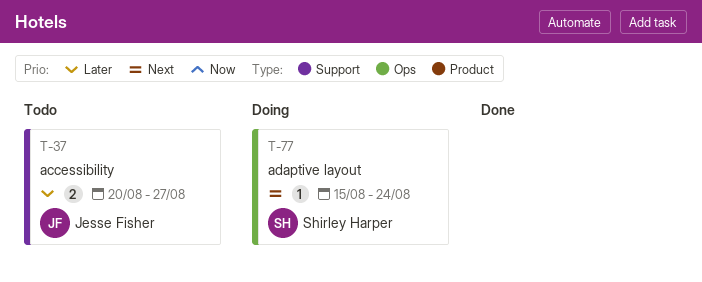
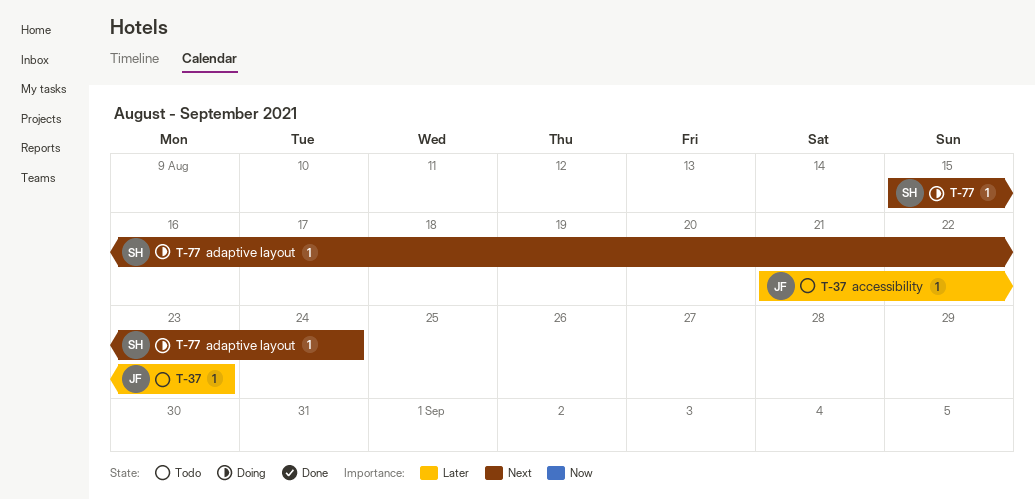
T-37, estimate: 2 -> 1
T-37, start: Aug 20 -> Aug 21
T-37, due: Aug 27 -> Aug 23

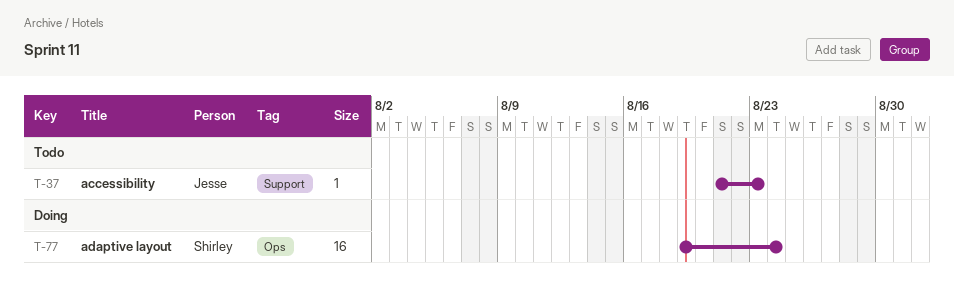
T-77, estimate: 1 -> 16
T-77, start: Aug 15 -> Aug 19

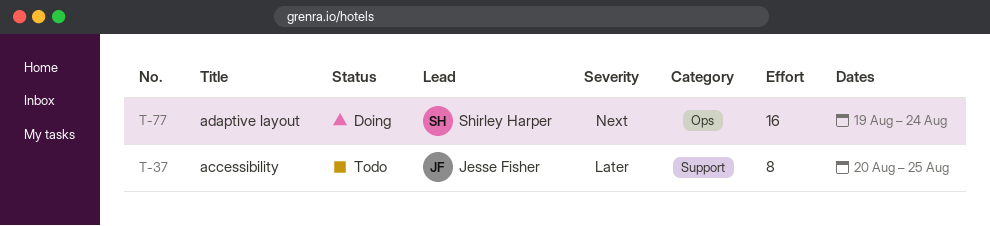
T-37, estimate: 1 -> 8
T-37, start: Aug 21 -> Aug 20
T-37, due: Aug 23 -> Aug 25

